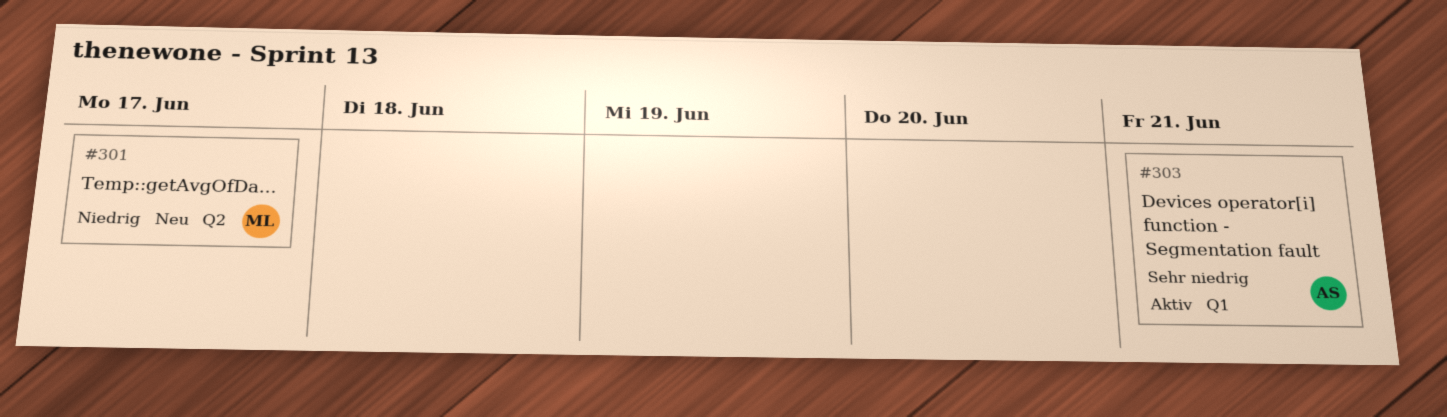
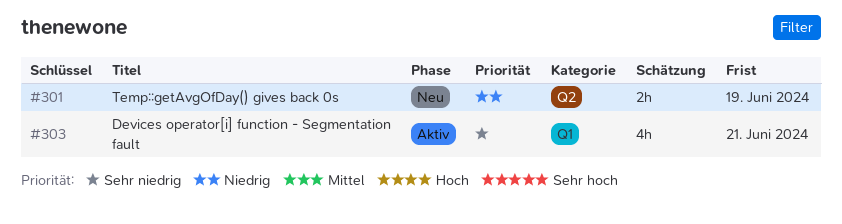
#301, due: Jun 17 -> Jun 19

